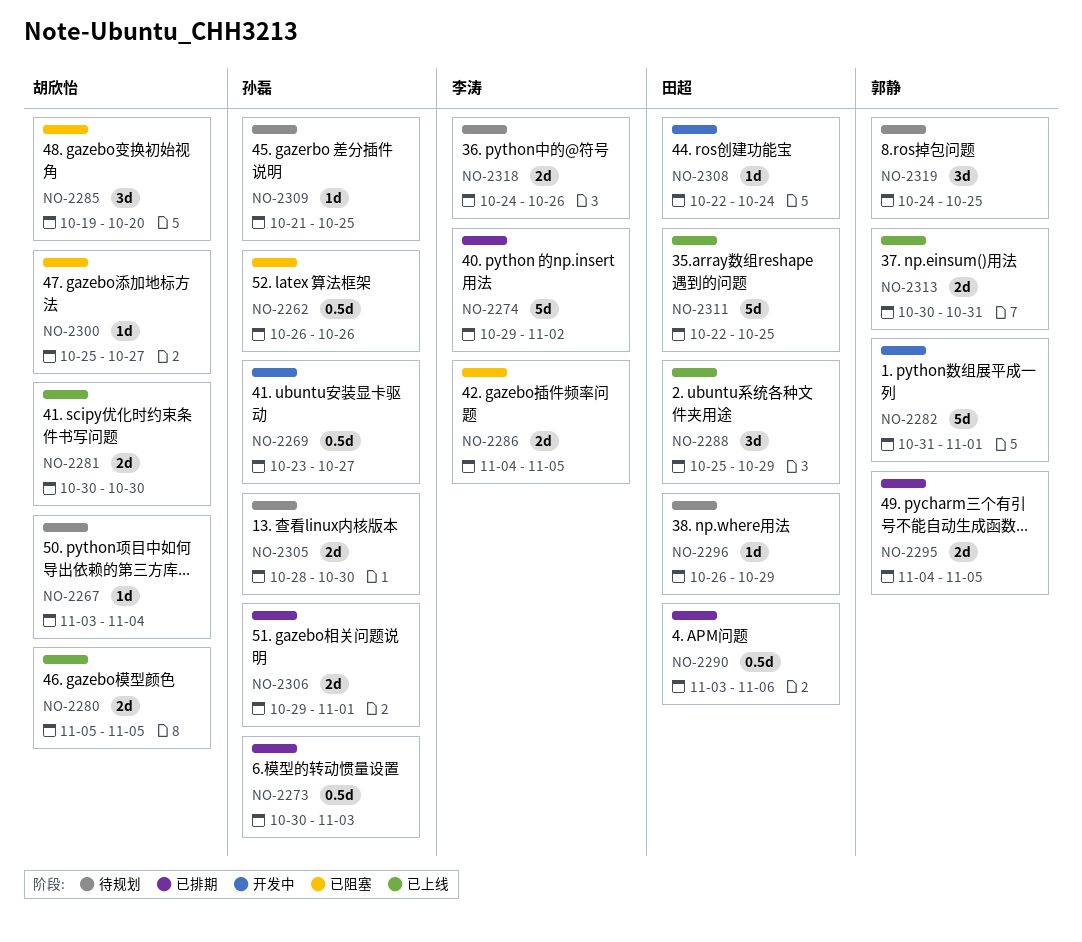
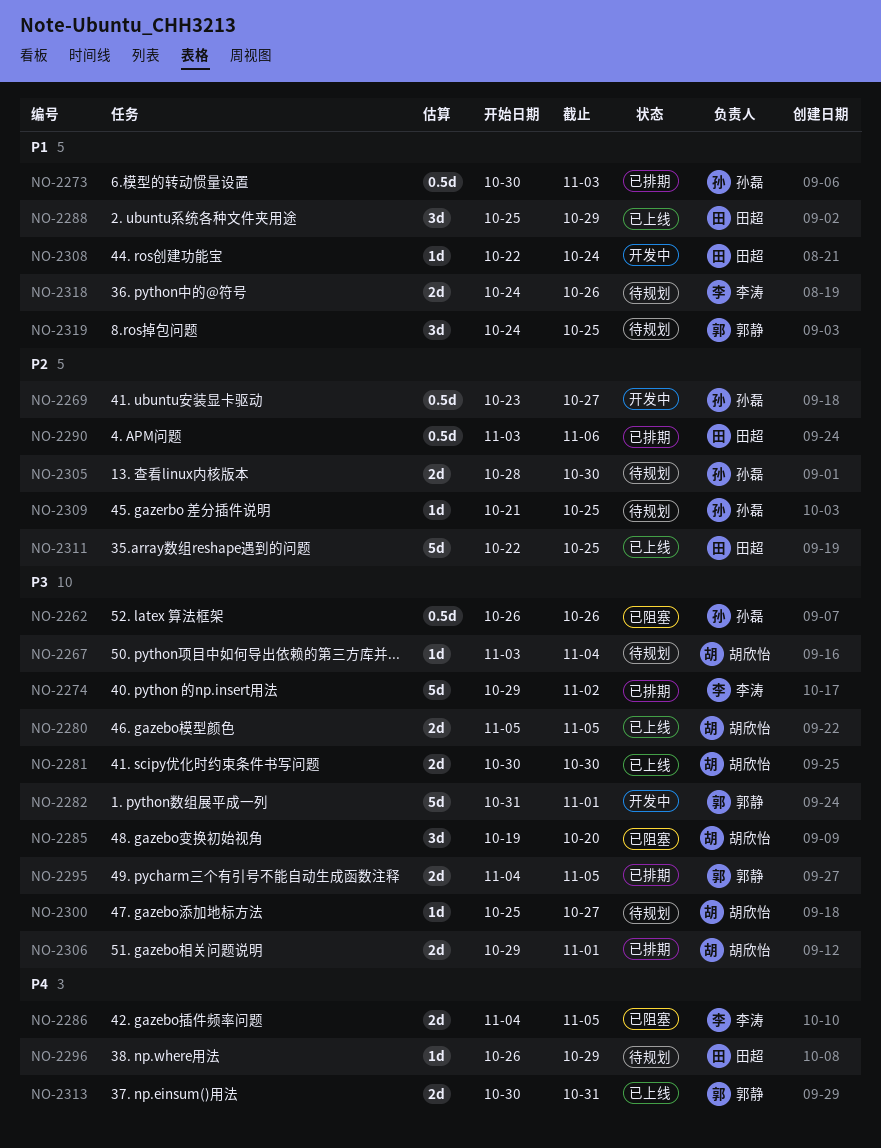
NO-2300, status: 已阻塞 -> 待规划
NO-2306, owner: 孙磊 -> 胡欣怡

